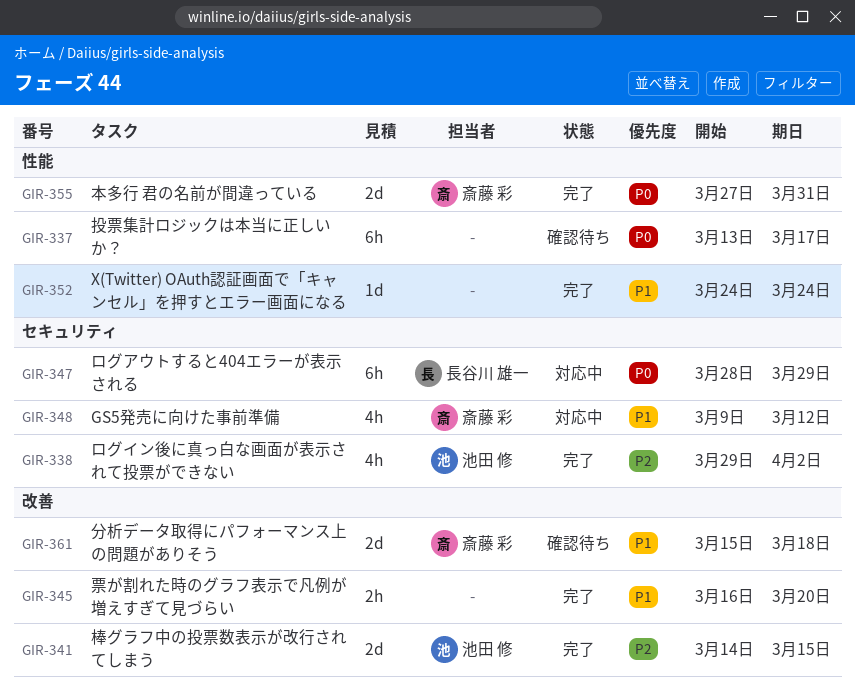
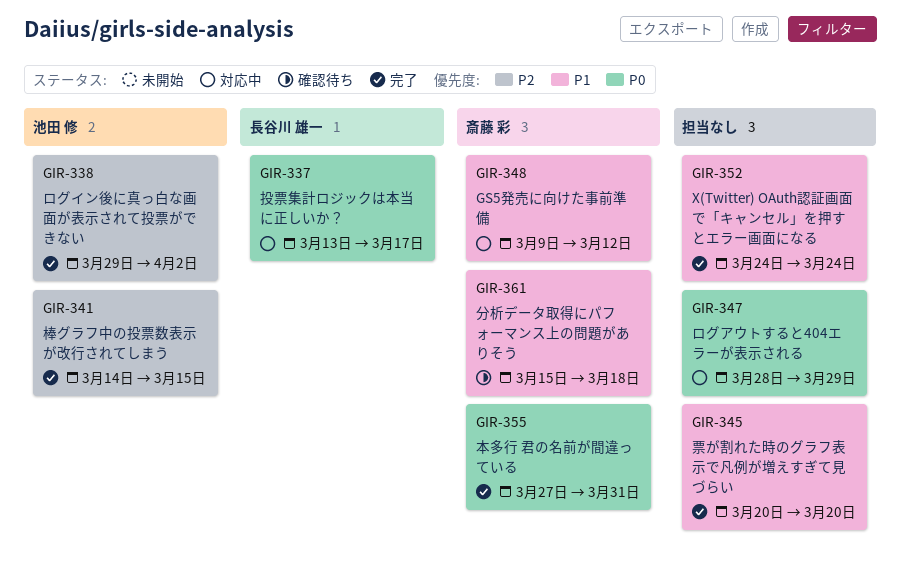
GIR-337, status: 確認待ち -> 対応中
GIR-337, owner: none -> 長谷川 雄一
GIR-345, start: Mar 16 -> Mar 20
GIR-347, owner: 長谷川 雄一 -> none

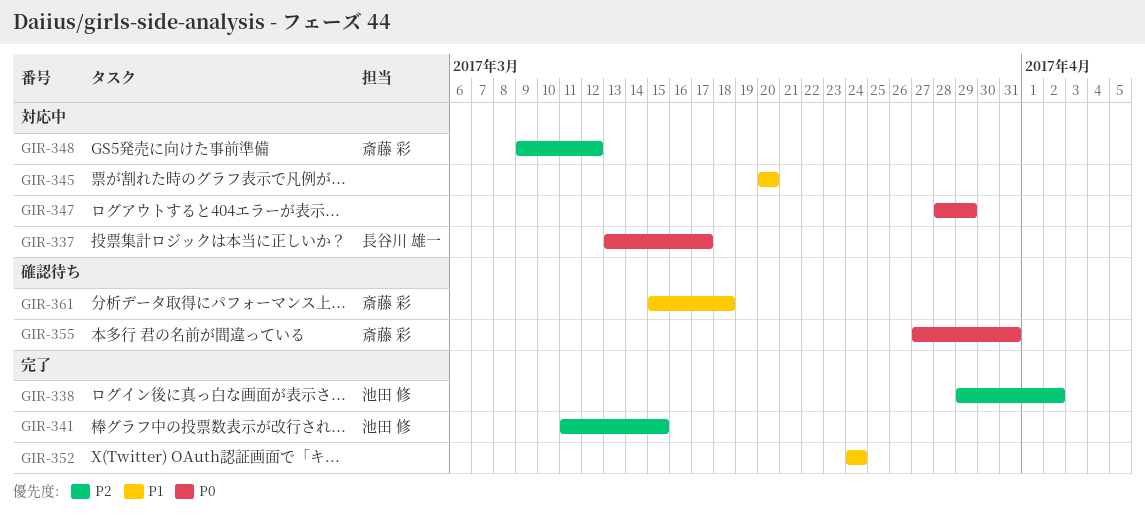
GIR-341, start: Mar 14 -> Mar 11
GIR-345, status: 完了 -> 対応中
GIR-348, priority: P1 -> P2
GIR-355, status: 完了 -> 確認待ち

